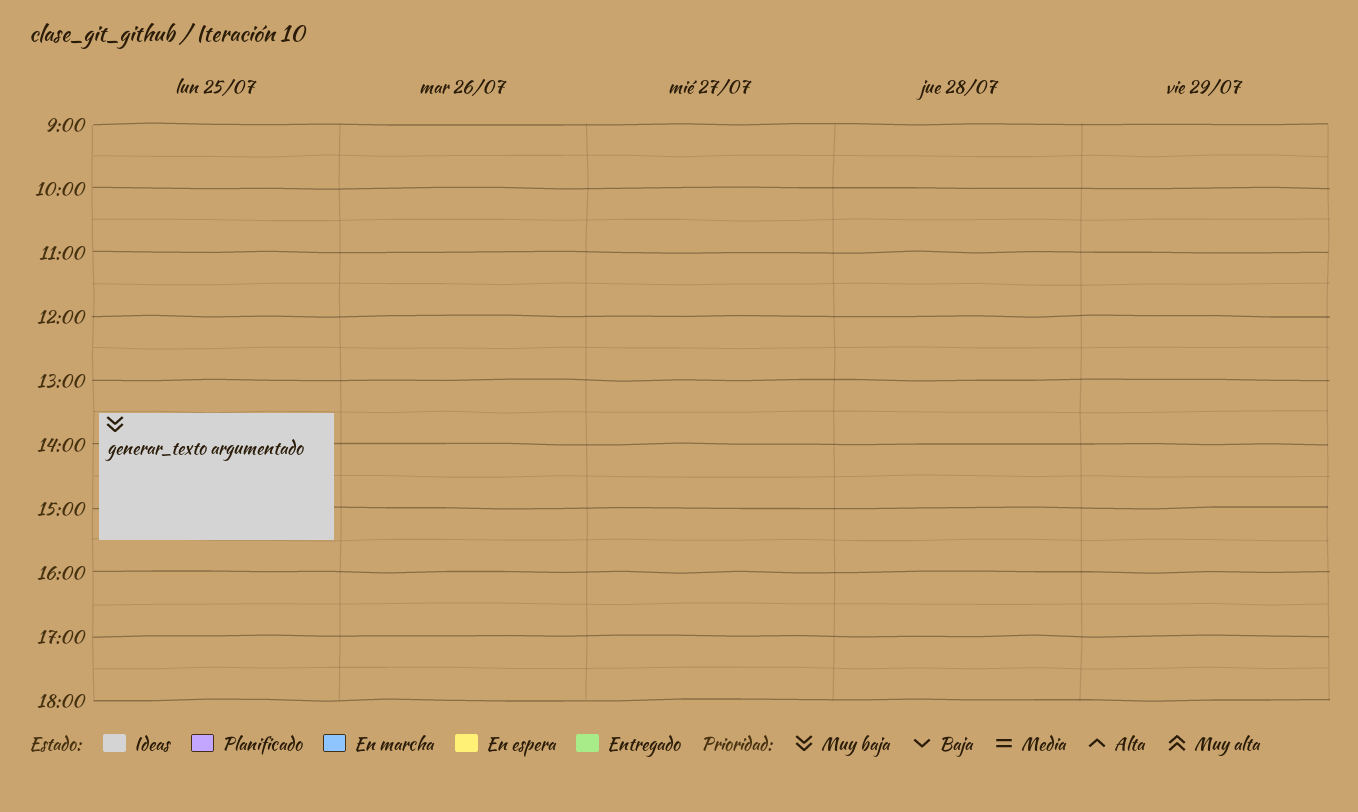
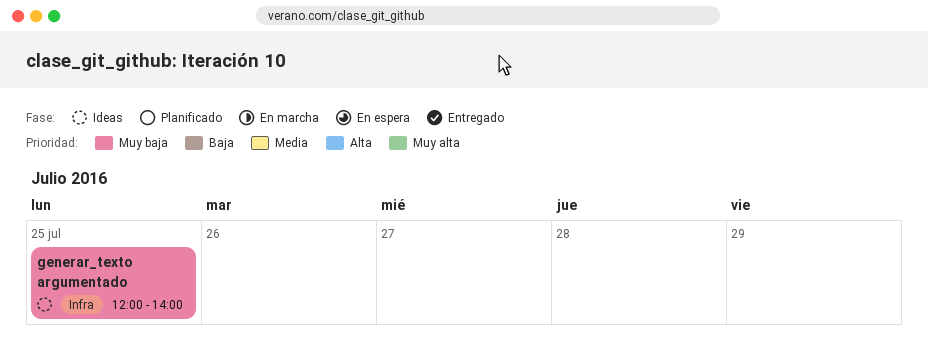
generar_texto argumentado, begins: 13:30 -> 12:00
generar_texto argumentado, ends: 15:30 -> 14:00

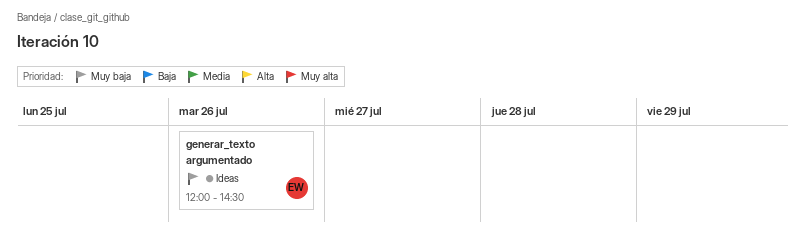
generar_texto argumentado, day: Jul 25 -> Jul 26
generar_texto argumentado, ends: 14:00 -> 14:30

